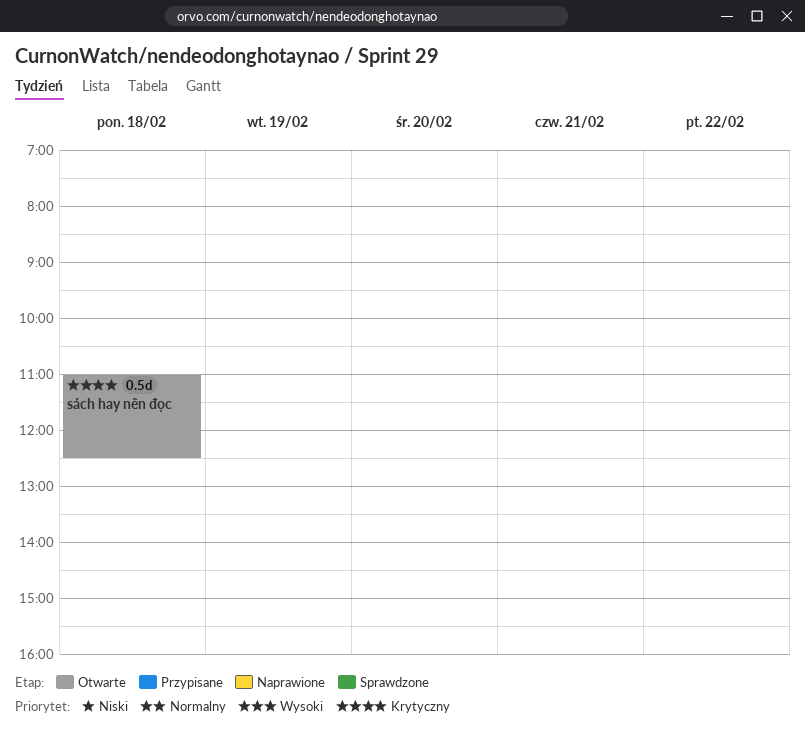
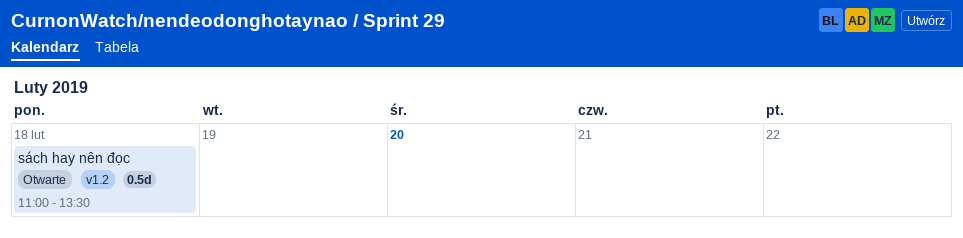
sách hay nên đọc, ends: 12:30 -> 13:30

